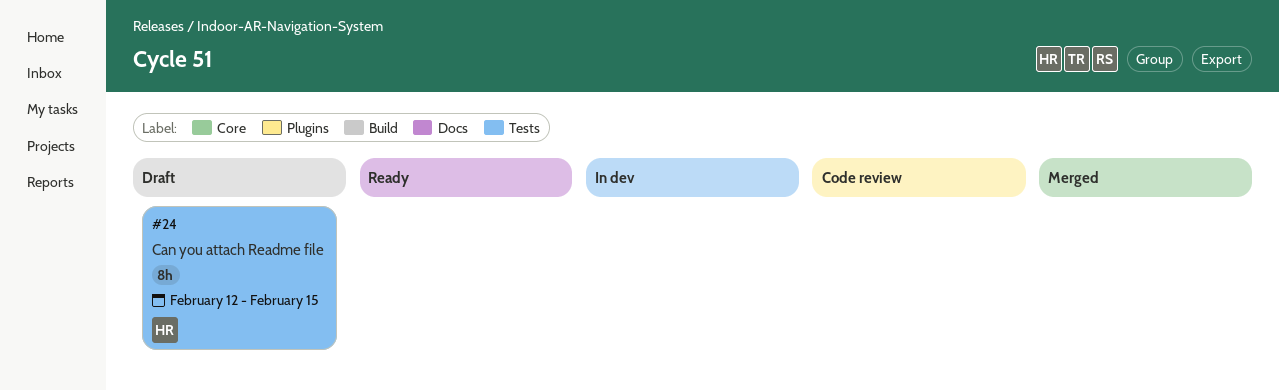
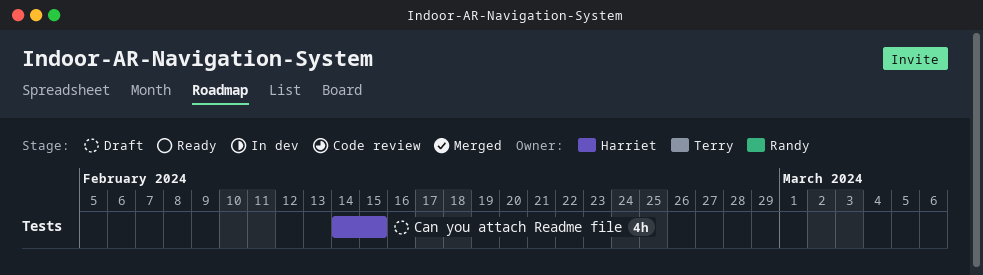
Can you attach Readme file, estimate: 8h -> 4h
Can you attach Readme file, start: Feb 12 -> Feb 14

